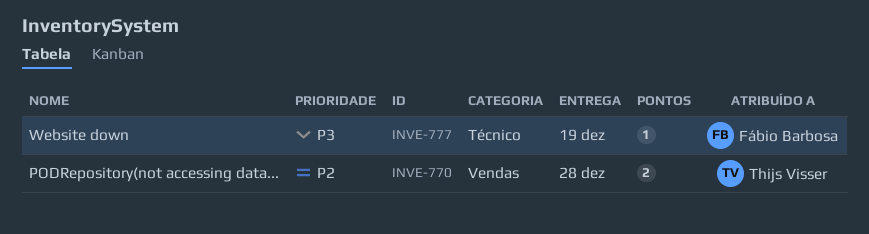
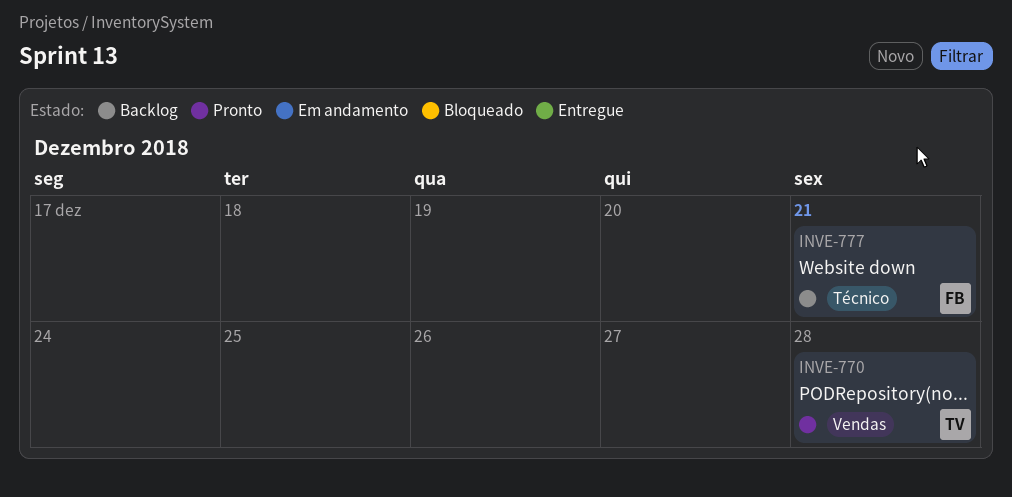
INVE-777, due: Dec 19 -> Dec 21

